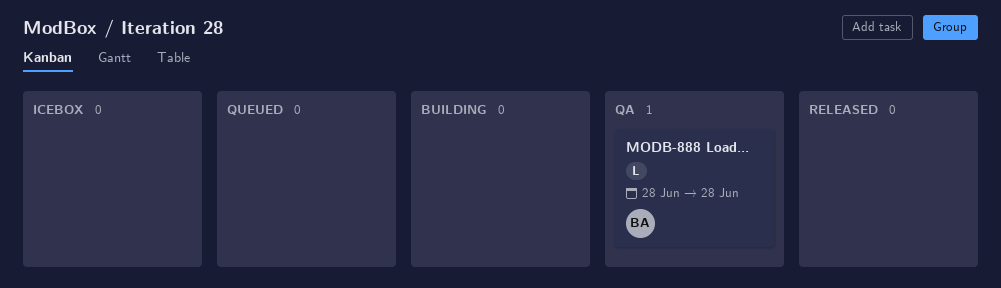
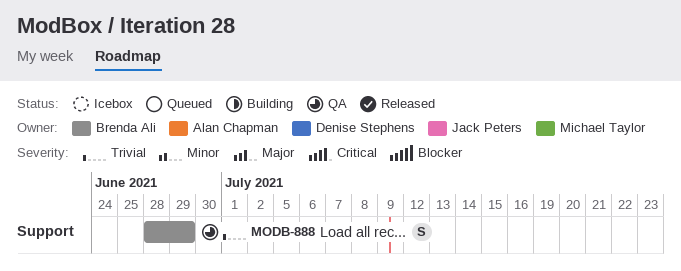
MODB-888, estimate: L -> S
MODB-888, due: Jun 28 -> Jun 29

